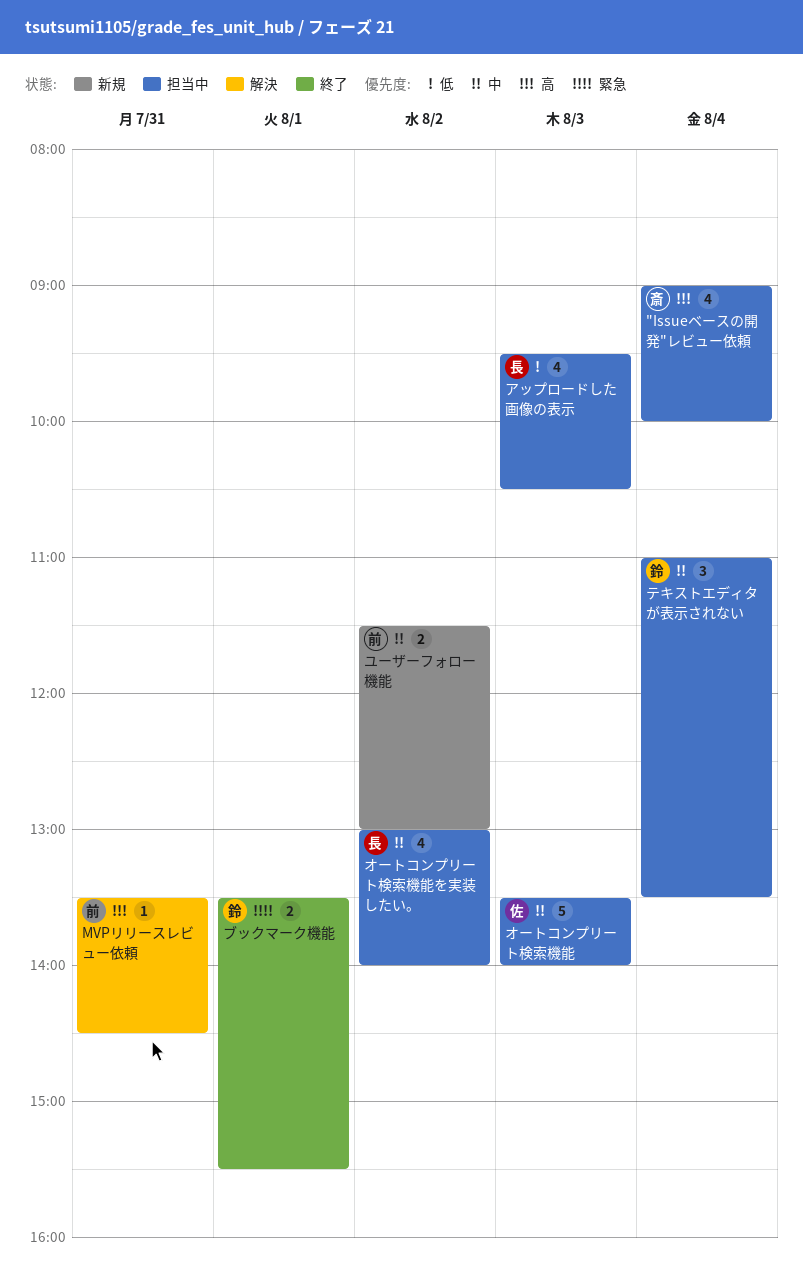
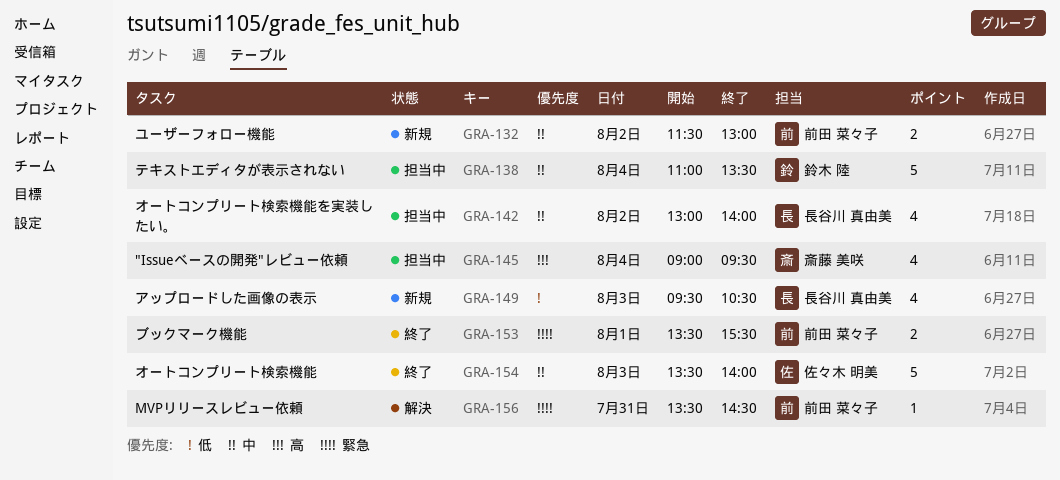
"Issueベースの開発"レビュー依頼, ends: 10:00 -> 09:30
MVPリリースレビュー依頼, priority: 高 -> 緊急
アップロードした画像の表示, status: 担当中 -> 新規
オートコンプリート検索機能, status: 担当中 -> 終了
テキストエディタが表示されない, estimate: 3 -> 5
ブックマーク機能, owner: 鈴木 陸 -> 前田 菜々子

